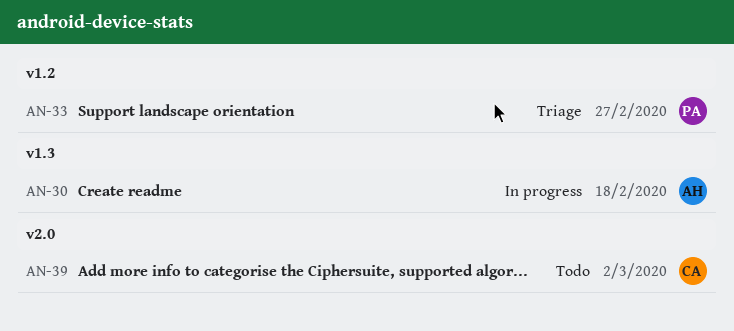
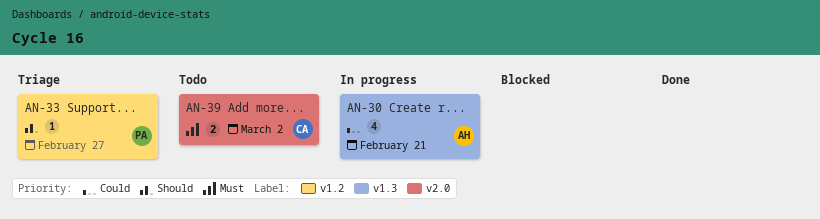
AN-30, due: Feb 18 -> Feb 21

